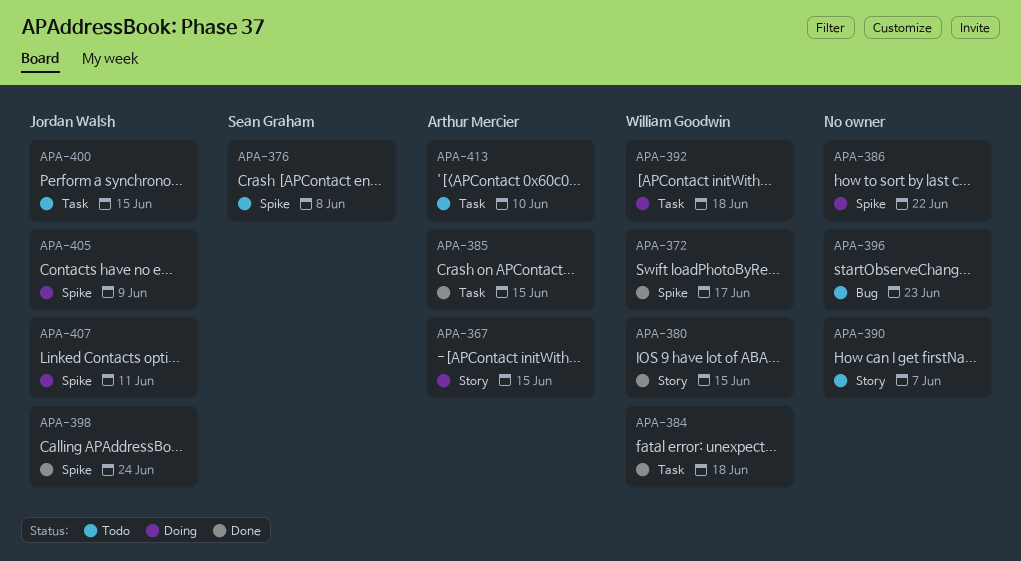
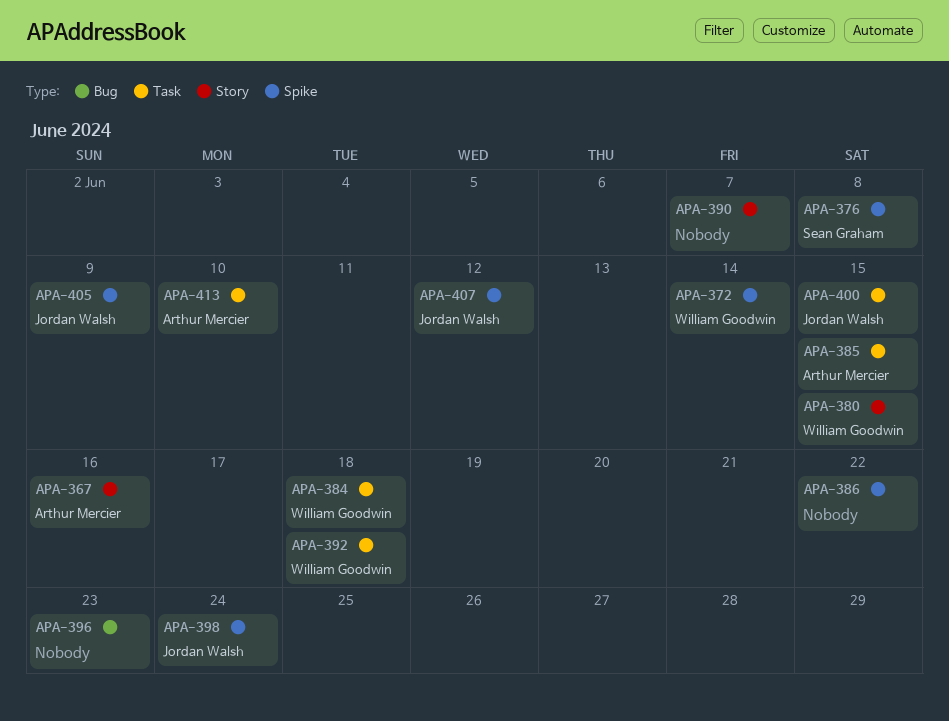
APA-367, due: Jun 15 -> Jun 16
APA-372, due: Jun 17 -> Jun 14
APA-407, due: Jun 11 -> Jun 12

